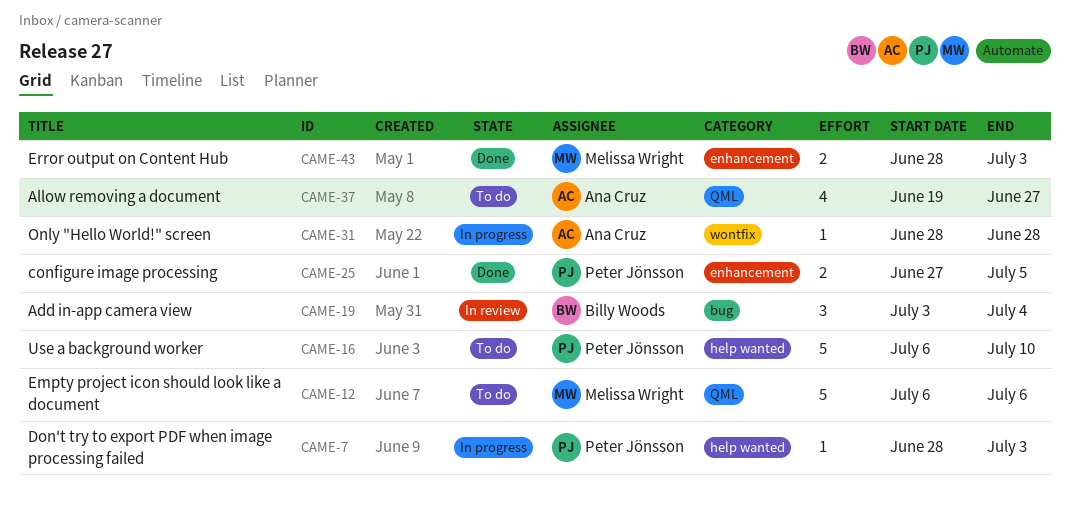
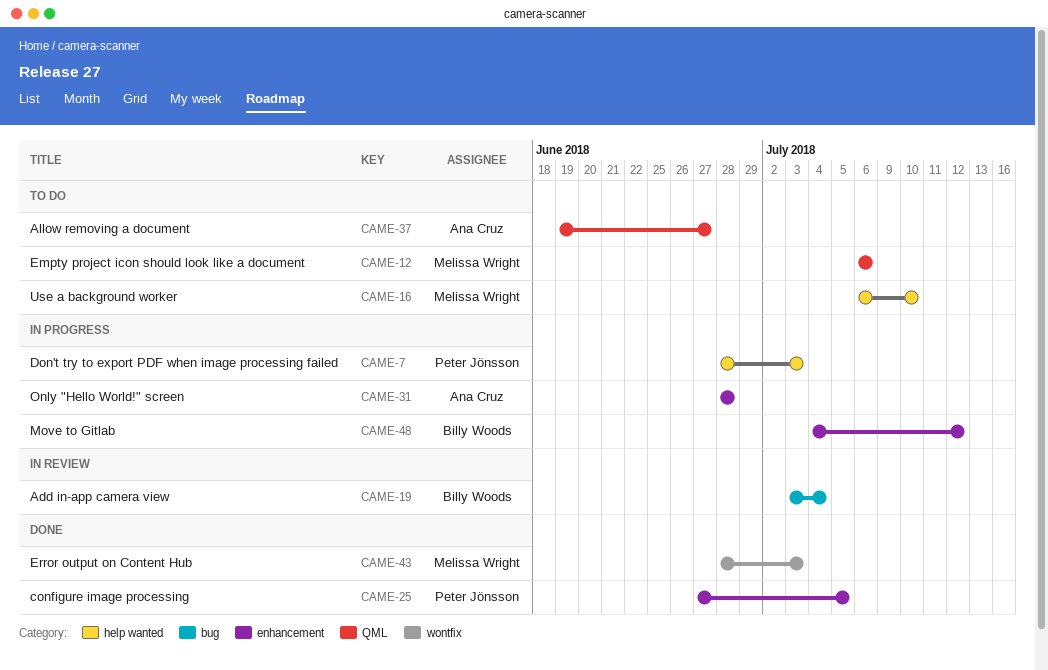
CAME-16, owner: Peter Jönsson -> Melissa Wright
CAME-31, label: wontfix -> enhancement
CAME-43, label: enhancement -> wontfix
CAME-48: none -> present

